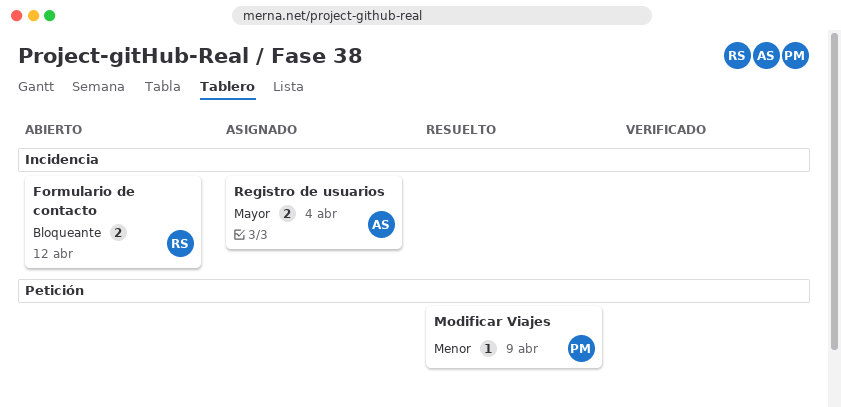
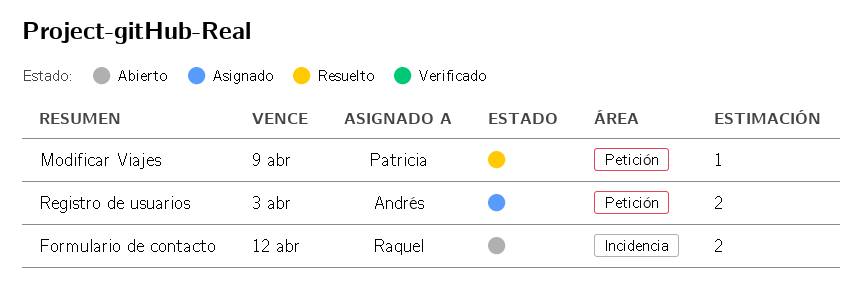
Registro de usuarios, label: Incidencia -> Petición
Registro de usuarios, due: Apr 4 -> Apr 3

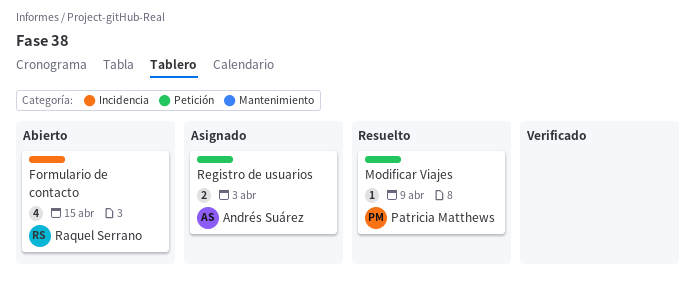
Formulario de contacto, estimate: 2 -> 4
Formulario de contacto, due: Apr 12 -> Apr 15

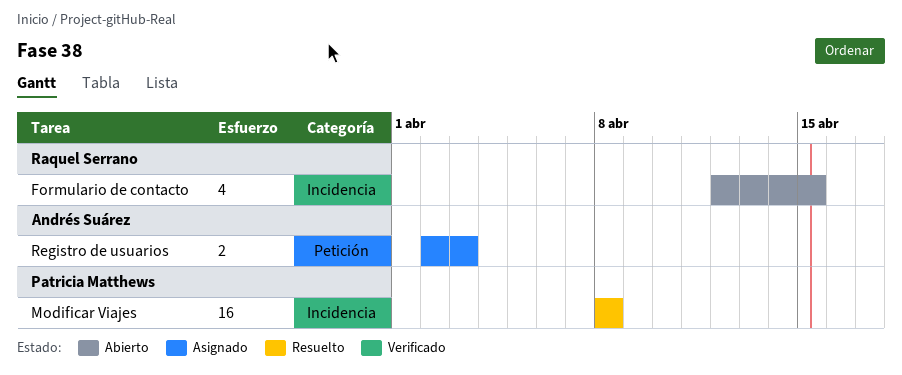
Modificar Viajes, label: Petición -> Incidencia
Modificar Viajes, estimate: 1 -> 16
Modificar Viajes, due: Apr 9 -> Apr 8

